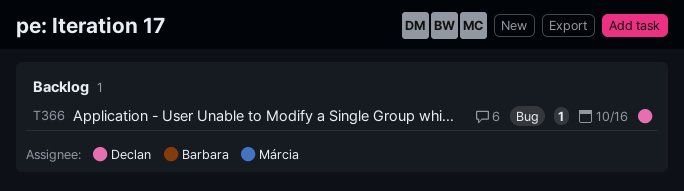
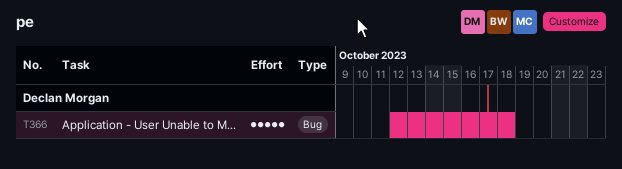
T366, estimate: 1 -> 5
T366, due: Oct 16 -> Oct 18

